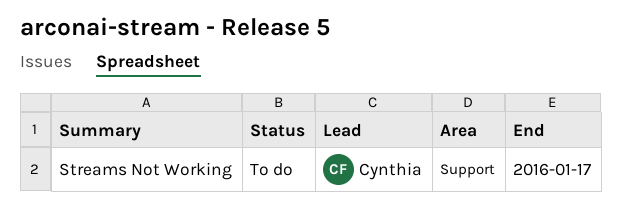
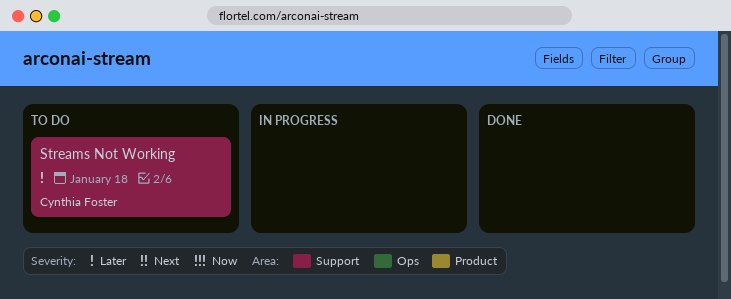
Streams Not Working, due: Jan 17 -> Jan 18

